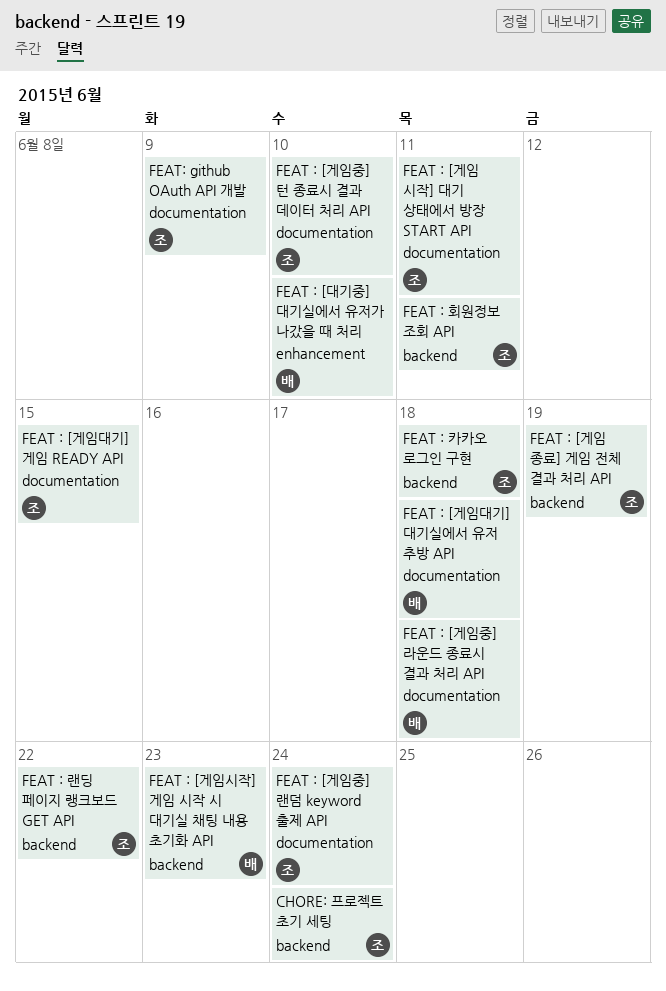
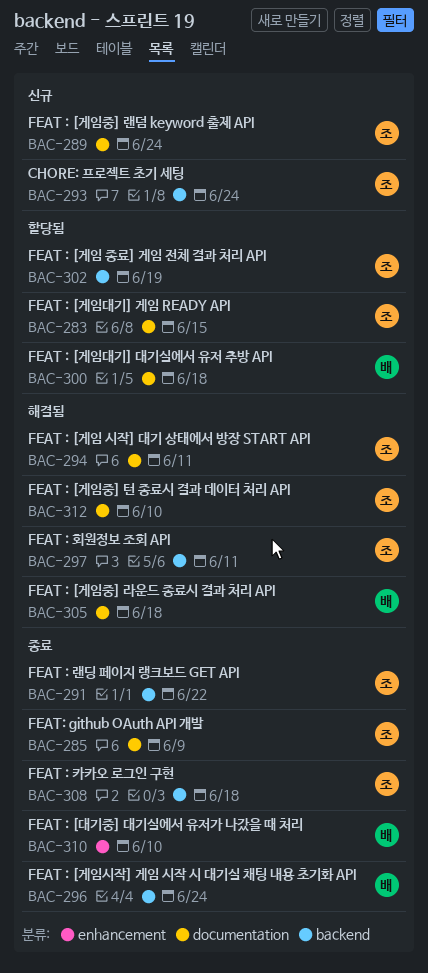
FEAT : [게임시작] 게임 시작 시 대기실 채팅 내용 초기화 API, due: Jun 23 -> Jun 24

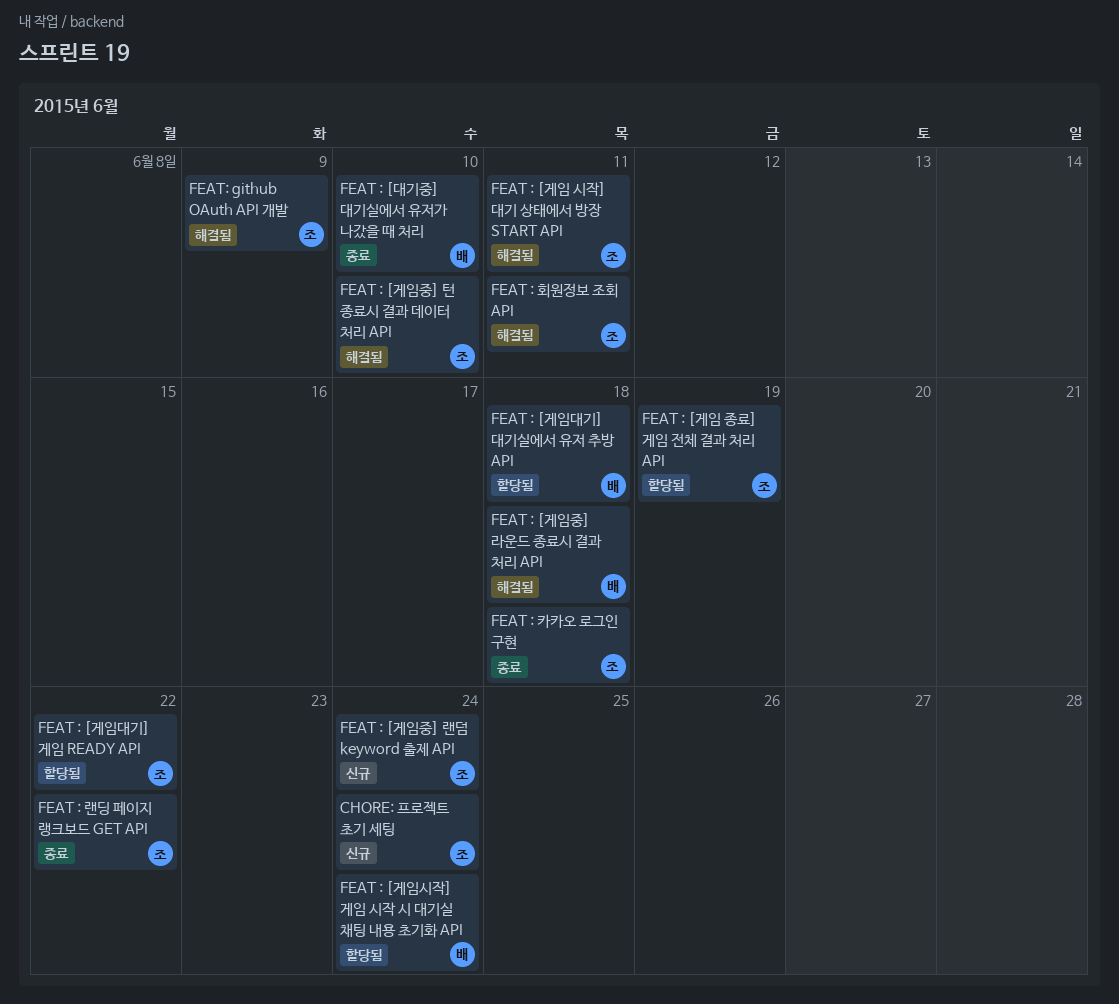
FEAT : [게임대기] 게임 READY API, due: Jun 15 -> Jun 22
FEAT : [게임시작] 게임 시작 시 대기실 채팅 내용 초기화 API, status: 종료 -> 할당됨
FEAT: github OAuth API 개발, status: 종료 -> 해결됨

